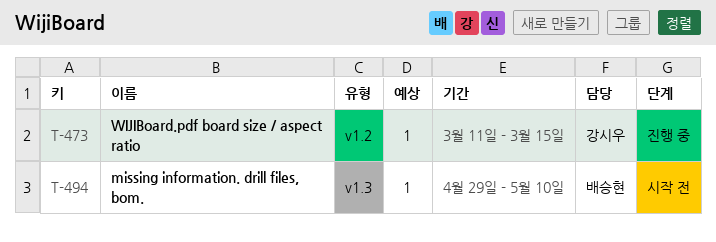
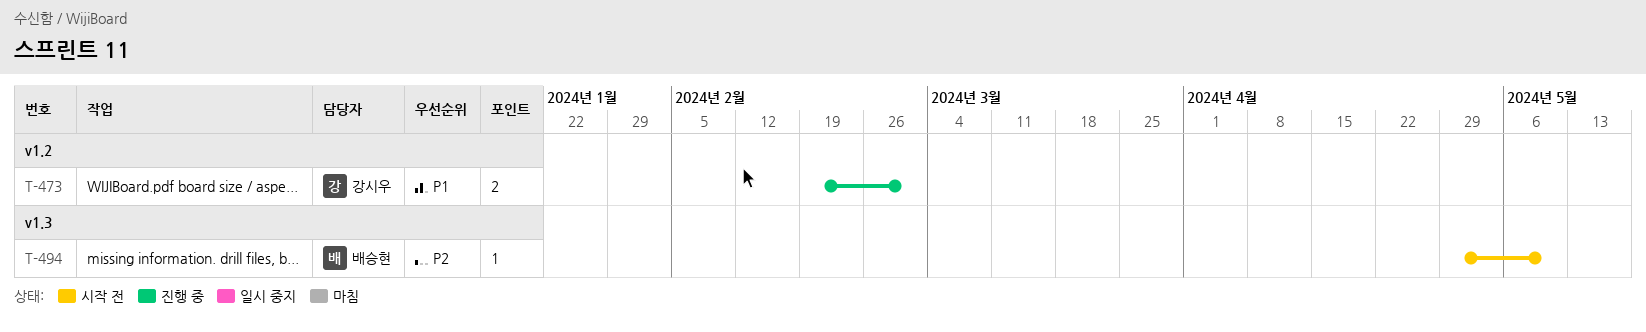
T-473, estimate: 1 -> 2
T-473, start: Mar 11 -> Feb 19
T-473, due: Mar 15 -> Mar 1

